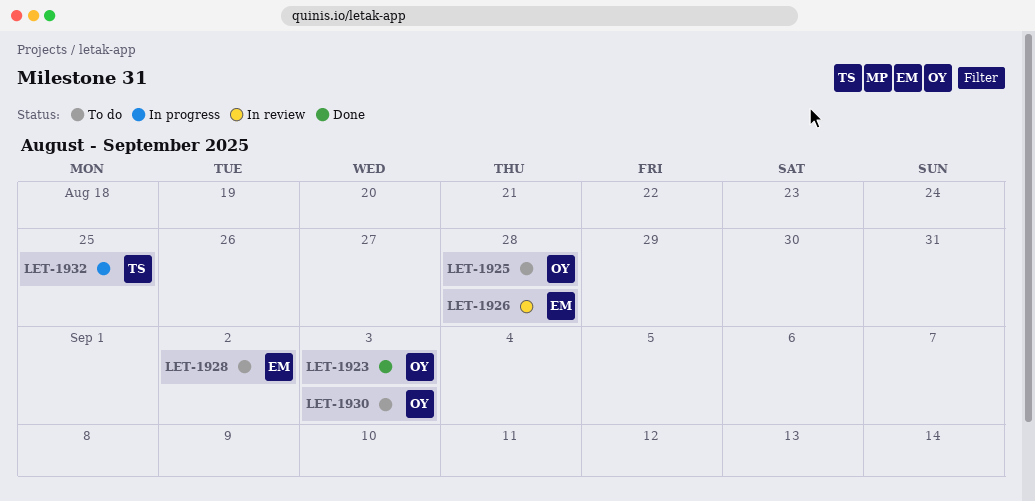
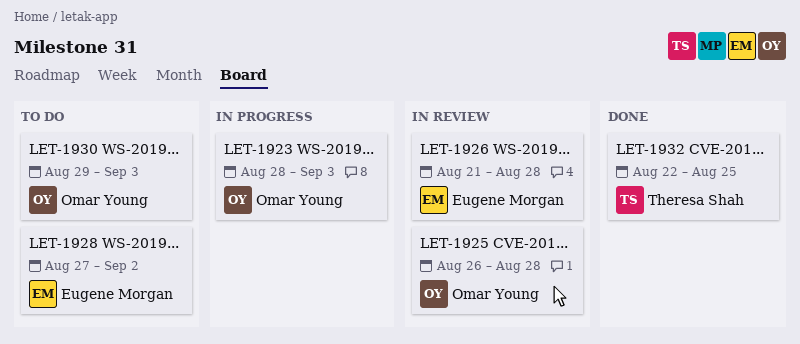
LET-1923, status: Done -> In progress
LET-1925, status: To do -> In review
LET-1932, status: In progress -> Done

